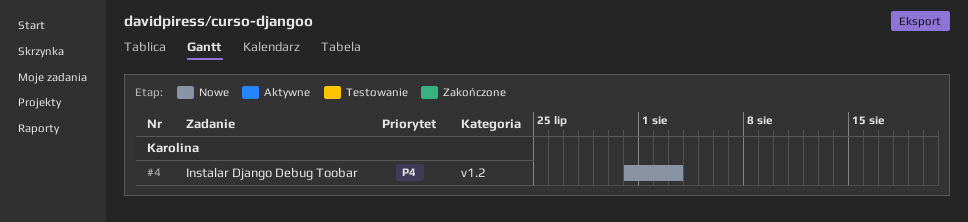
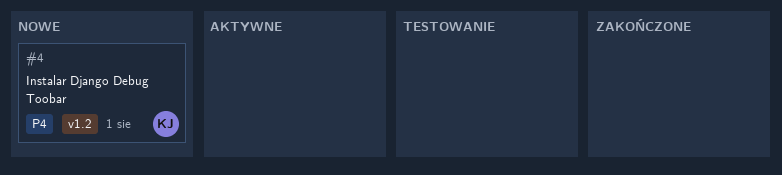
#4, due: Aug 3 -> Aug 1

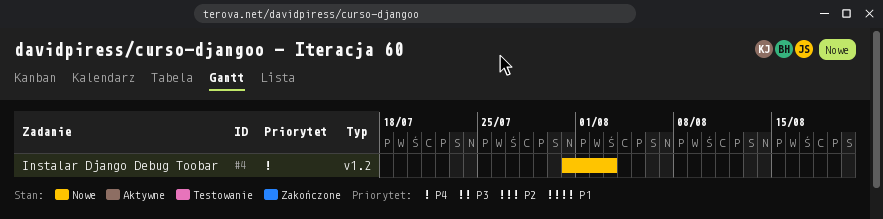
#4, due: Aug 1 -> Aug 3

